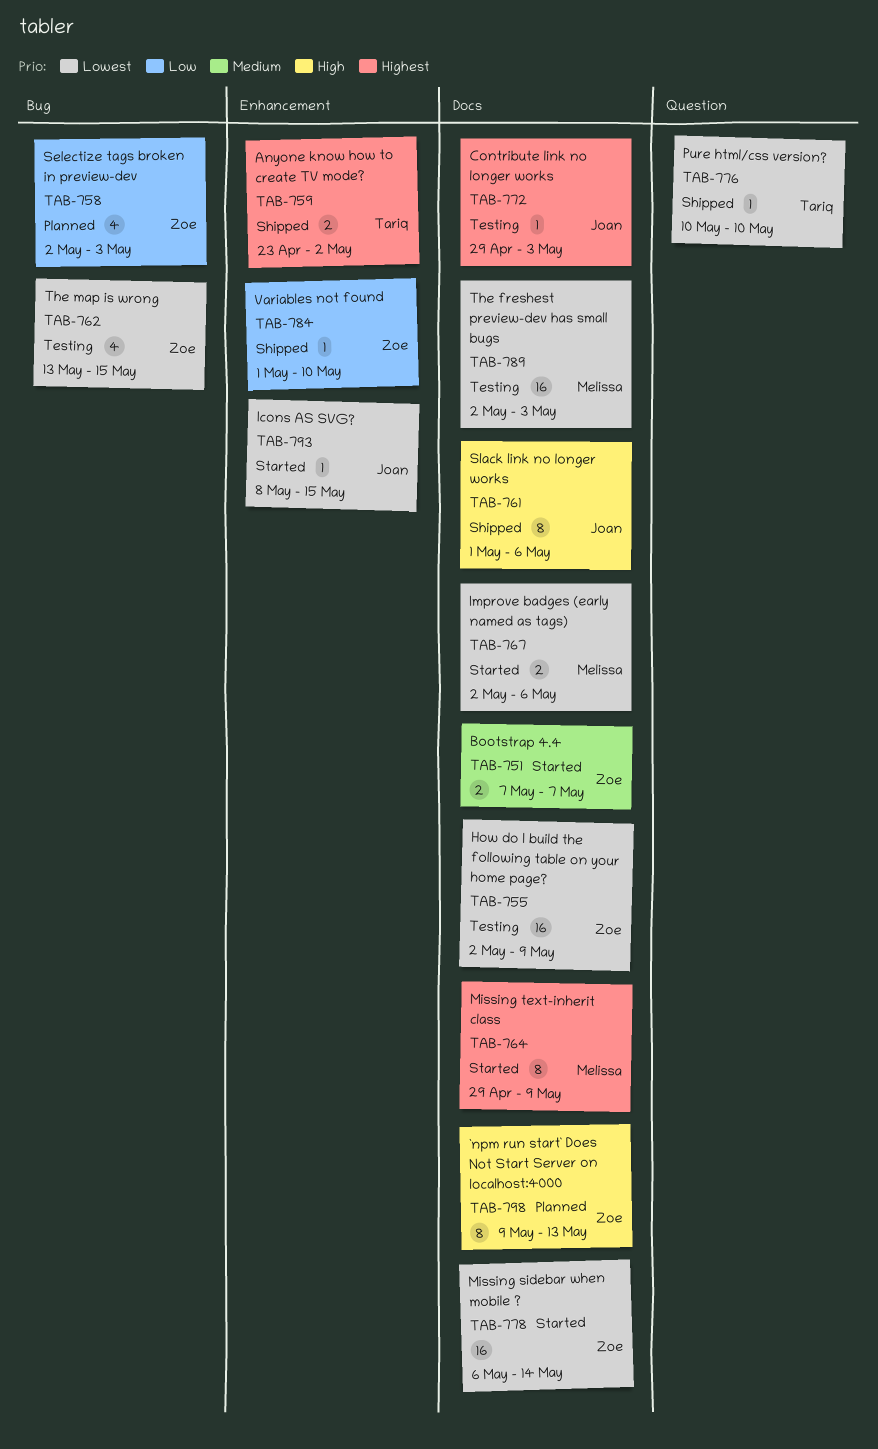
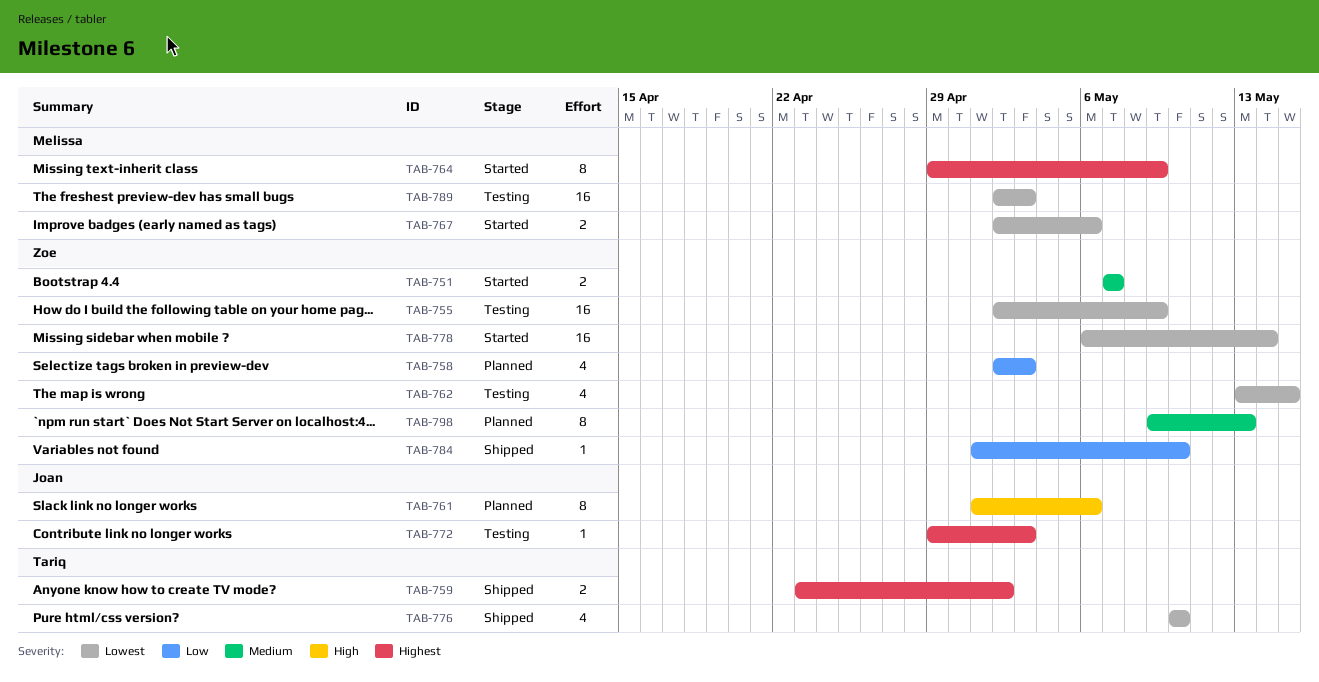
TAB-761, status: Shipped -> Planned
TAB-776, estimate: 1 -> 4
TAB-793: present -> none
TAB-798, priority: High -> Medium

